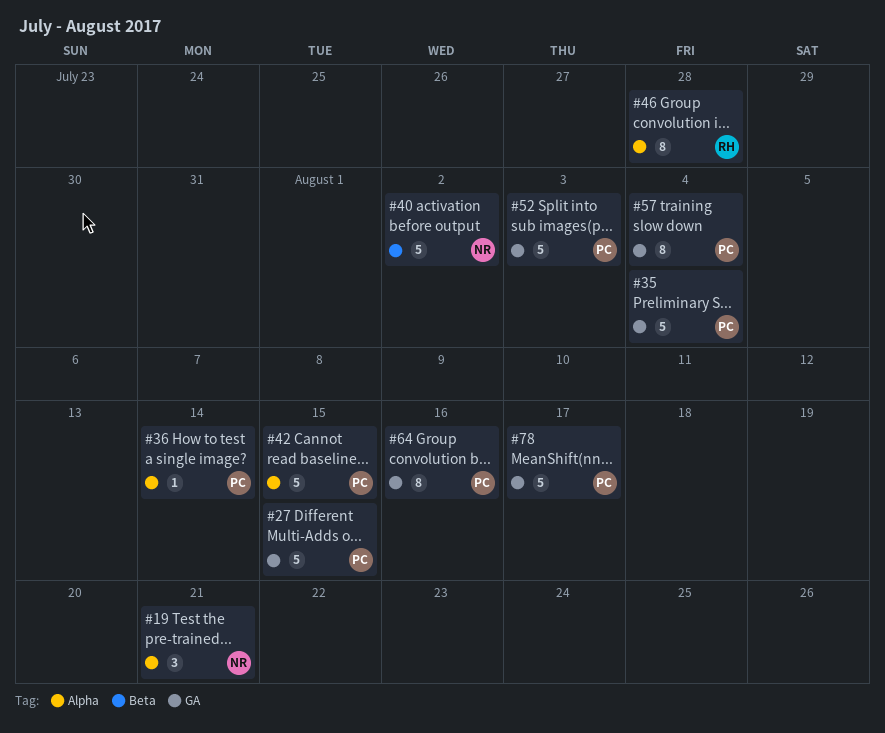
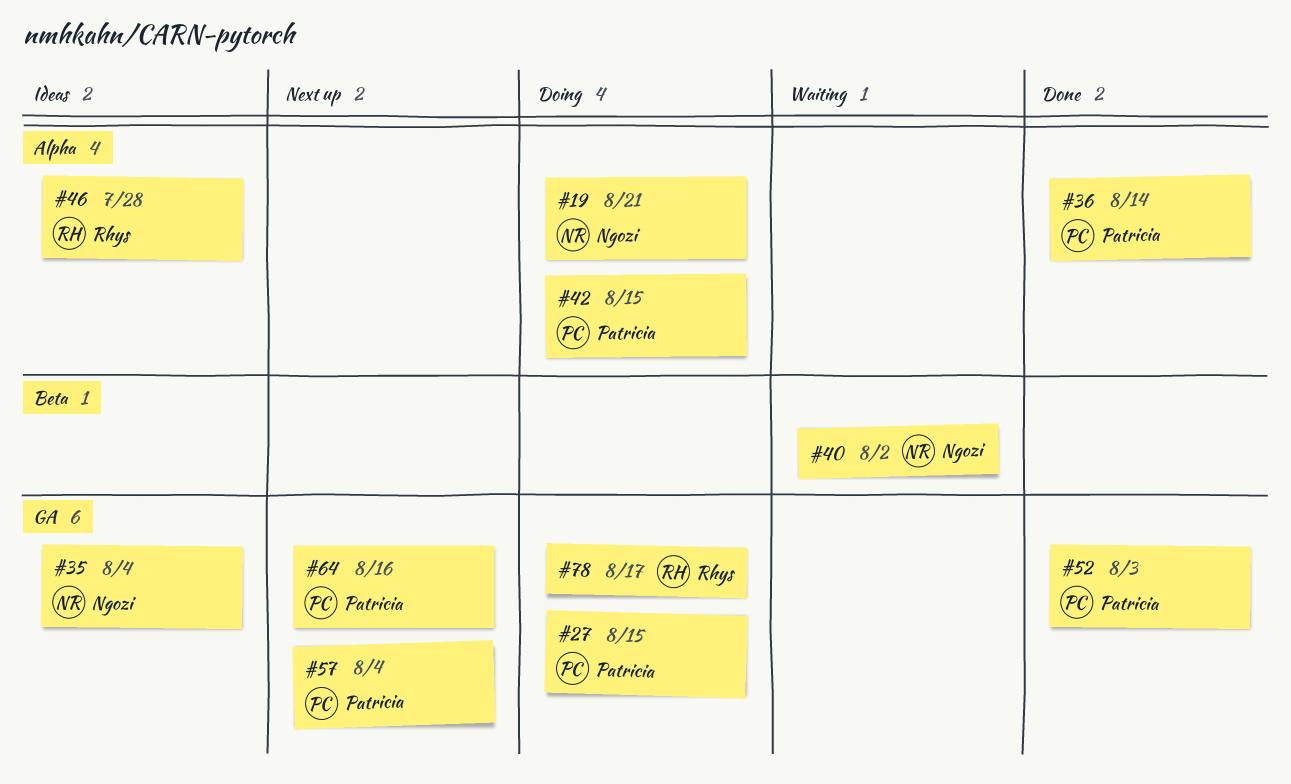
#35, owner: Patricia -> Ngozi
#78, owner: Patricia -> Rhys

